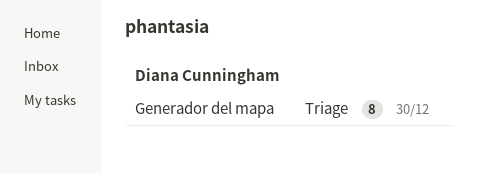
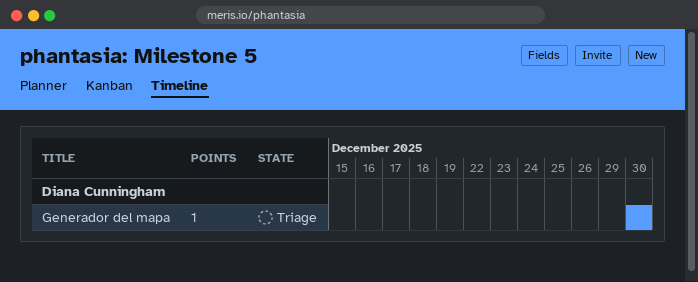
Generador del mapa, estimate: 8 -> 1

